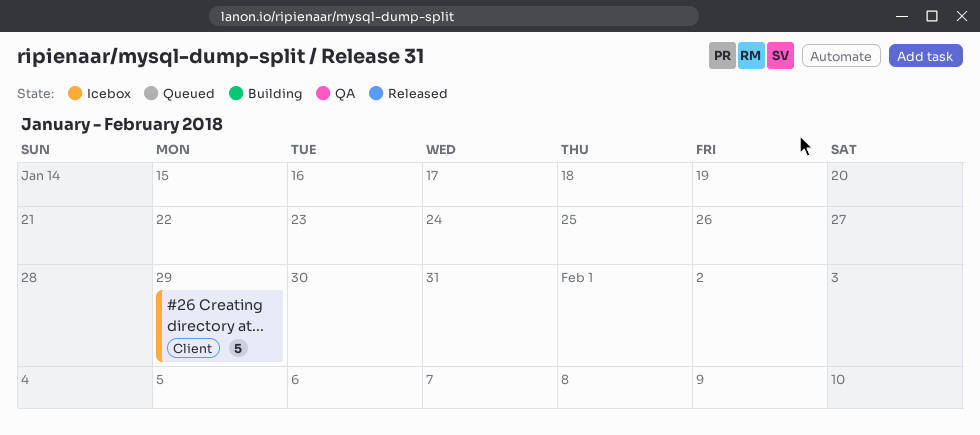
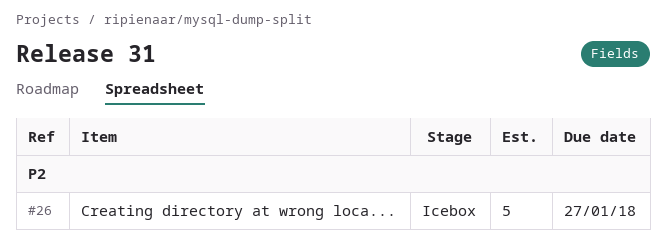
#26, due: Jan 29 -> Jan 27

